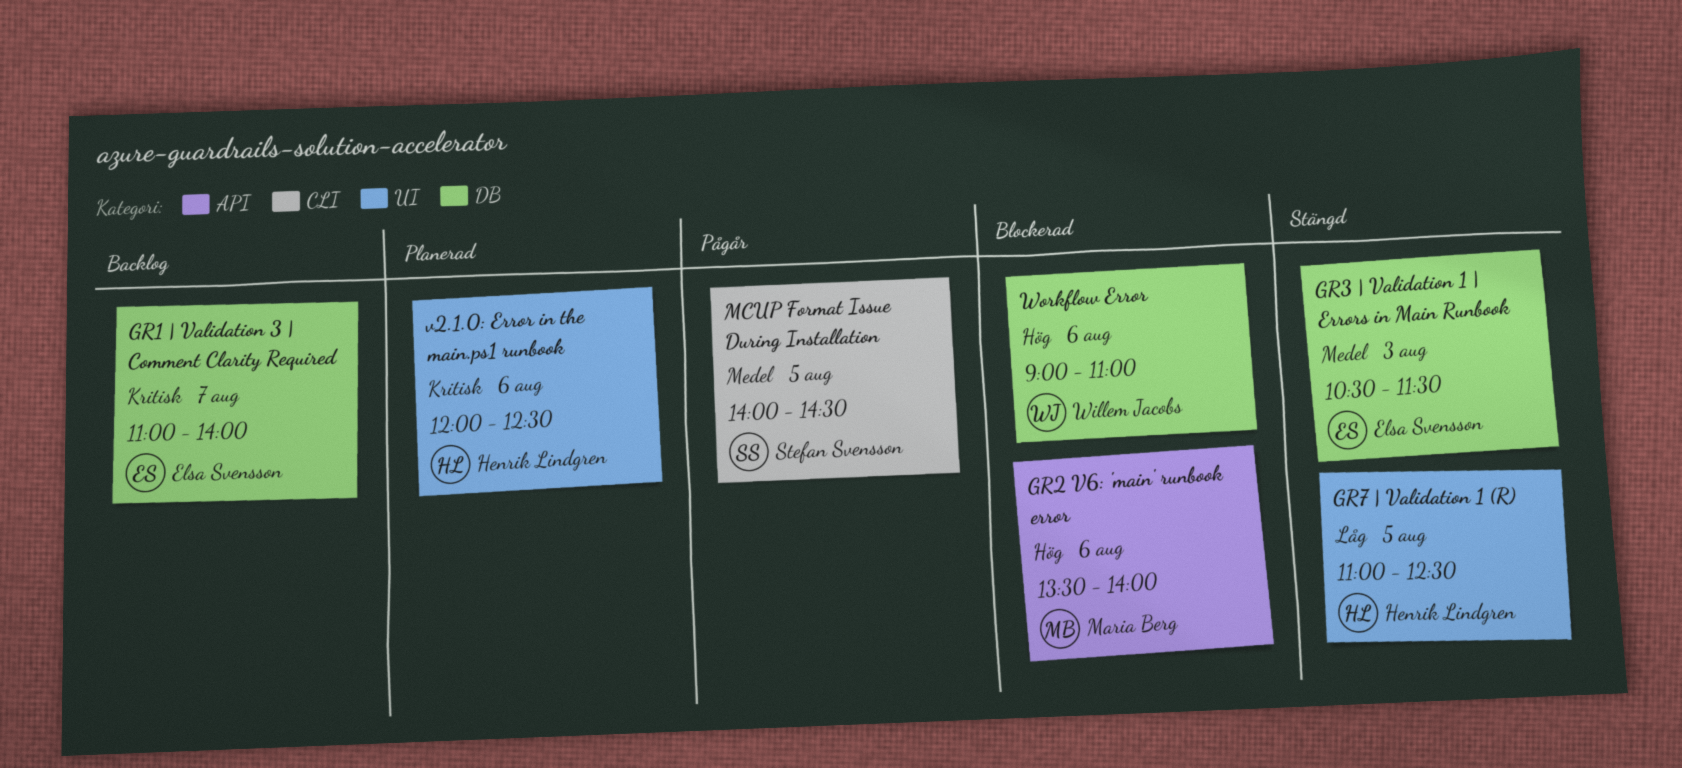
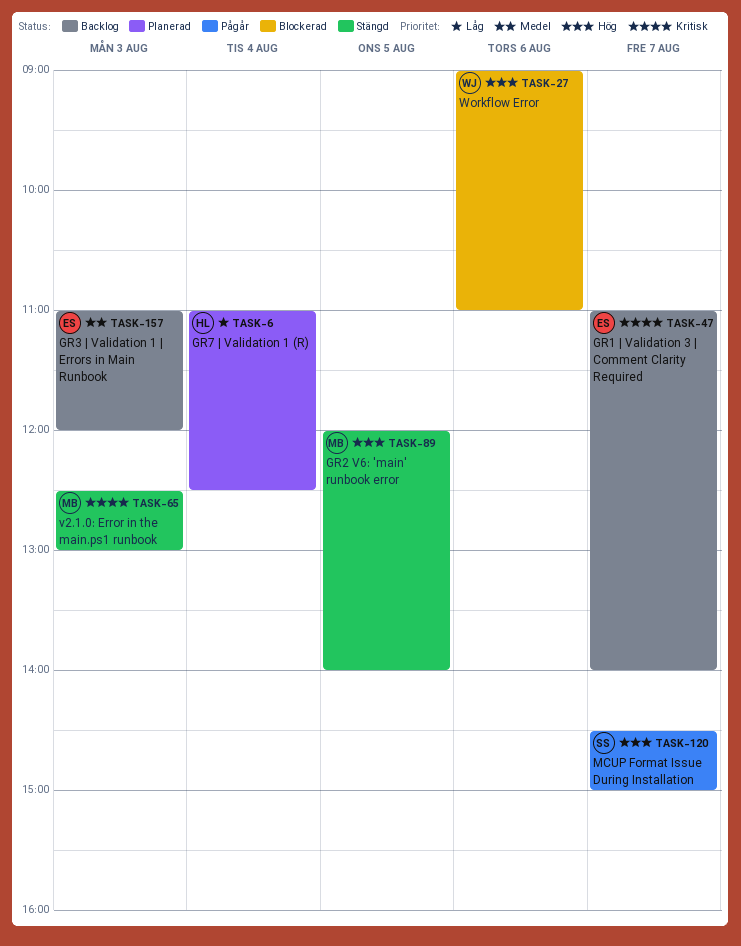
GR2 V6: 'main' runbook error, status: Blockerad -> Stängd
GR2 V6: 'main' runbook error, day: Aug 6 -> Aug 5
GR2 V6: 'main' runbook error, begins: 13:30 -> 12:00
GR3 | Validation 1 | Errors in Main Runbook, status: Stängd -> Backlog
GR3 | Validation 1 | Errors in Main Runbook, begins: 10:30 -> 11:00
GR3 | Validation 1 | Errors in Main Runbook, ends: 11:30 -> 12:00
GR7 | Validation 1 (R), status: Stängd -> Planerad
GR7 | Validation 1 (R), day: Aug 5 -> Aug 4
MCUP Format Issue During Installation, priority: Medel -> Hög
MCUP Format Issue During Installation, day: Aug 5 -> Aug 7
MCUP Format Issue During Installation, begins: 14:00 -> 14:30
MCUP Format Issue During Installation, ends: 14:30 -> 15:00
v2.1.0: Error in the main.ps1 runbook, status: Planerad -> Stängd
v2.1.0: Error in the main.ps1 runbook, owner: Henrik Lindgren -> Maria Berg
v2.1.0: Error in the main.ps1 runbook, day: Aug 6 -> Aug 3
v2.1.0: Error in the main.ps1 runbook, begins: 12:00 -> 12:30
v2.1.0: Error in the main.ps1 runbook, ends: 12:30 -> 13:00

